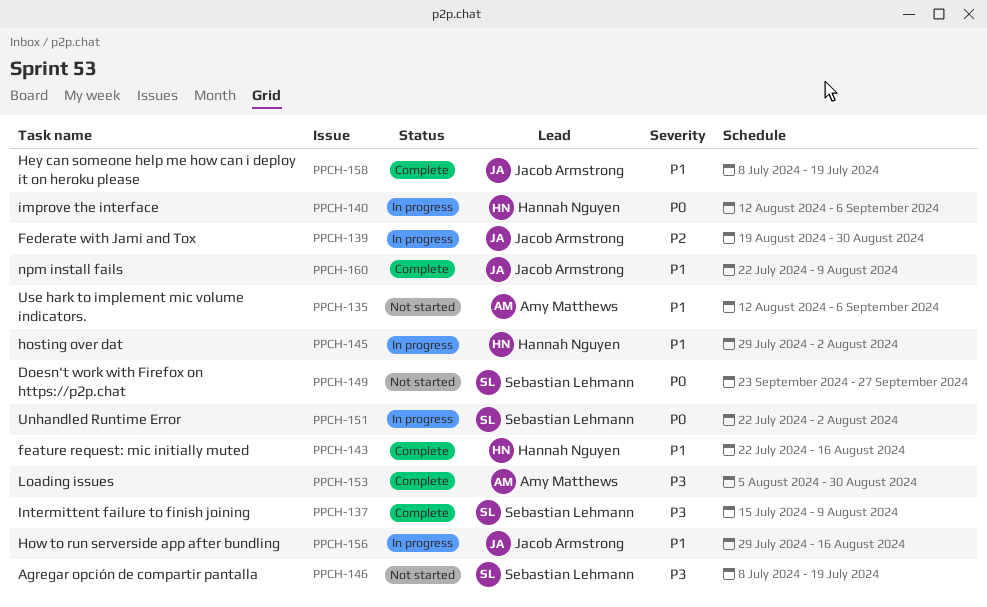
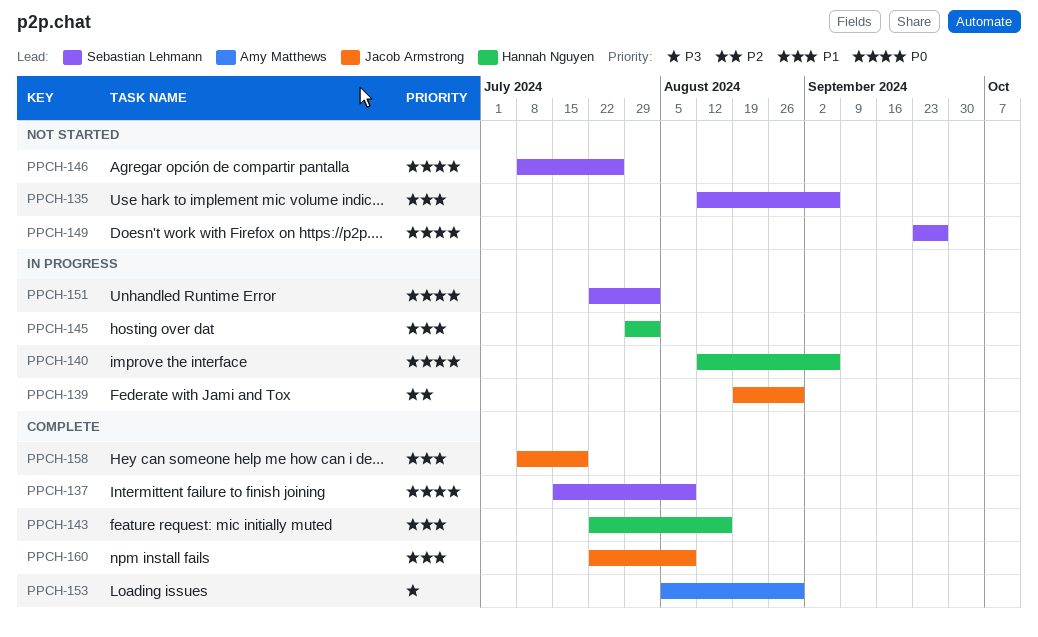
PPCH-135, owner: Amy Matthews -> Sebastian Lehmann
PPCH-137, priority: P3 -> P0
PPCH-146, priority: P3 -> P0
PPCH-146, due: Jul 19 -> Jul 26
PPCH-156: present -> none

